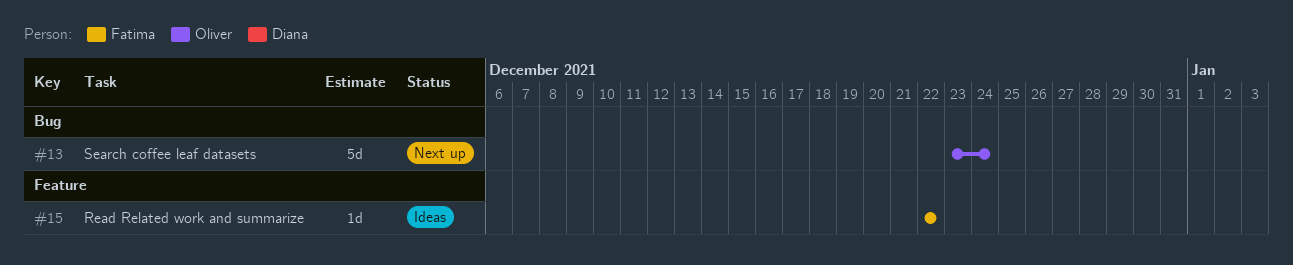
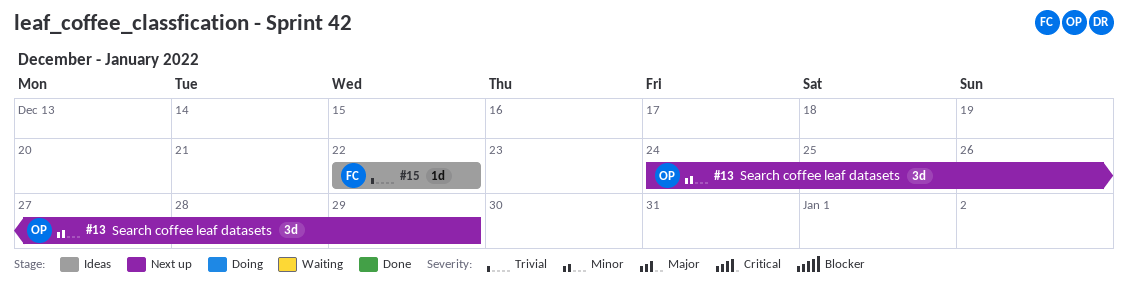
#13, estimate: 5d -> 3d
#13, start: Dec 23 -> Dec 24
#13, due: Dec 24 -> Dec 29

